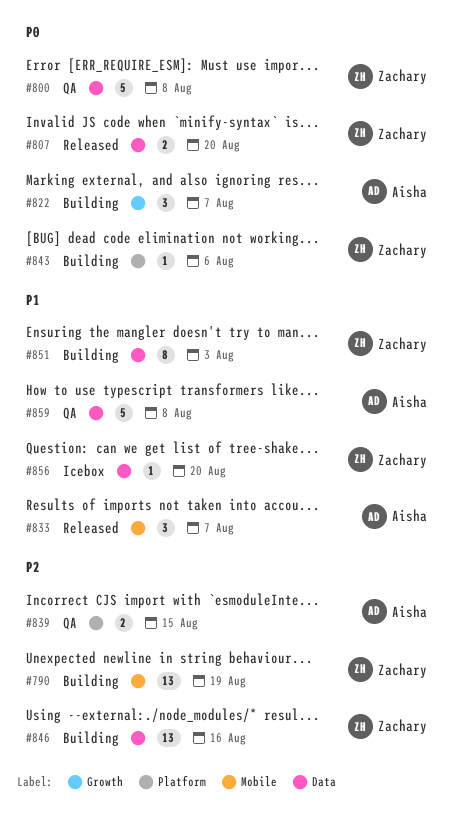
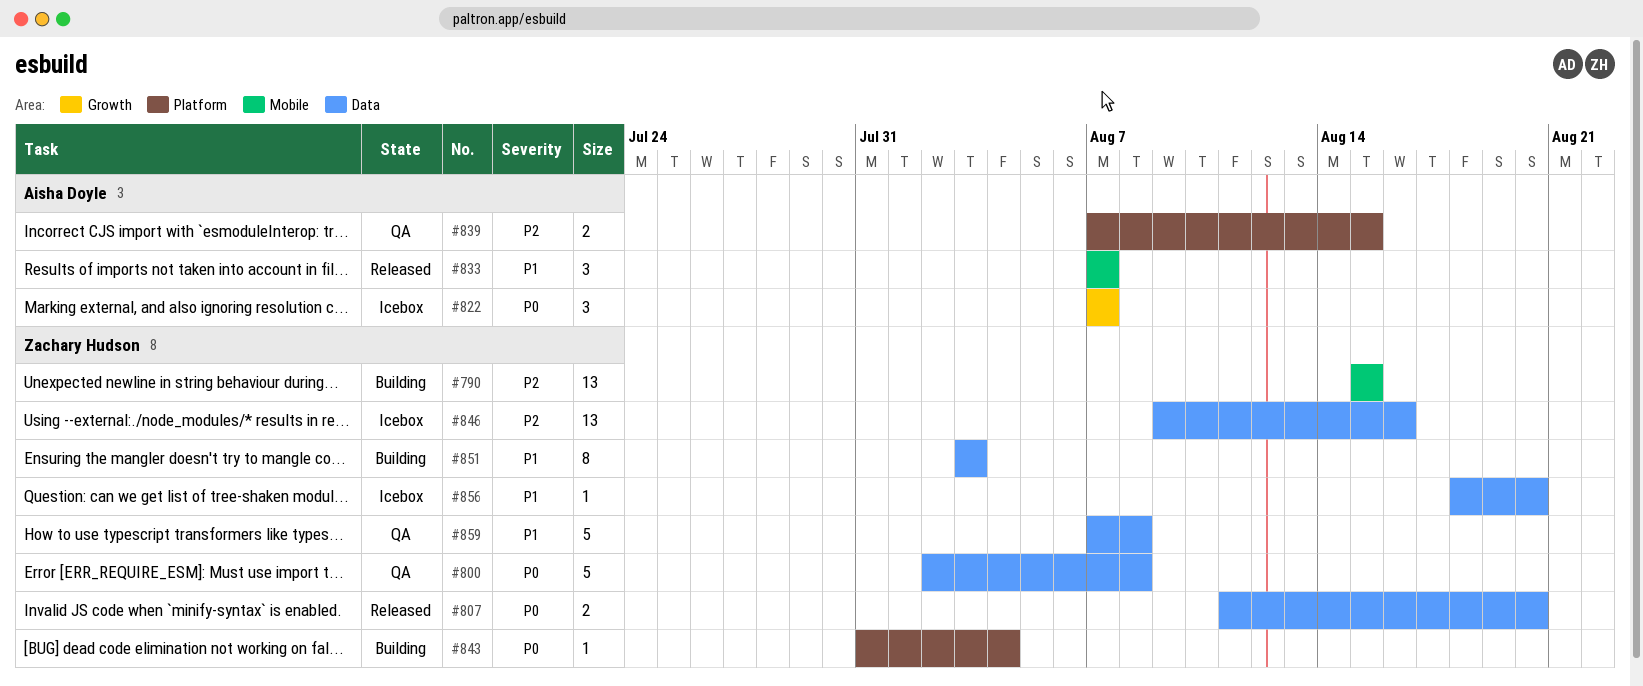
#790, due: Aug 19 -> Aug 15
#822, status: Building -> Icebox
#843, due: Aug 6 -> Aug 4
#846, status: Building -> Icebox
#859, owner: Aisha Doyle -> Zachary Hudson

